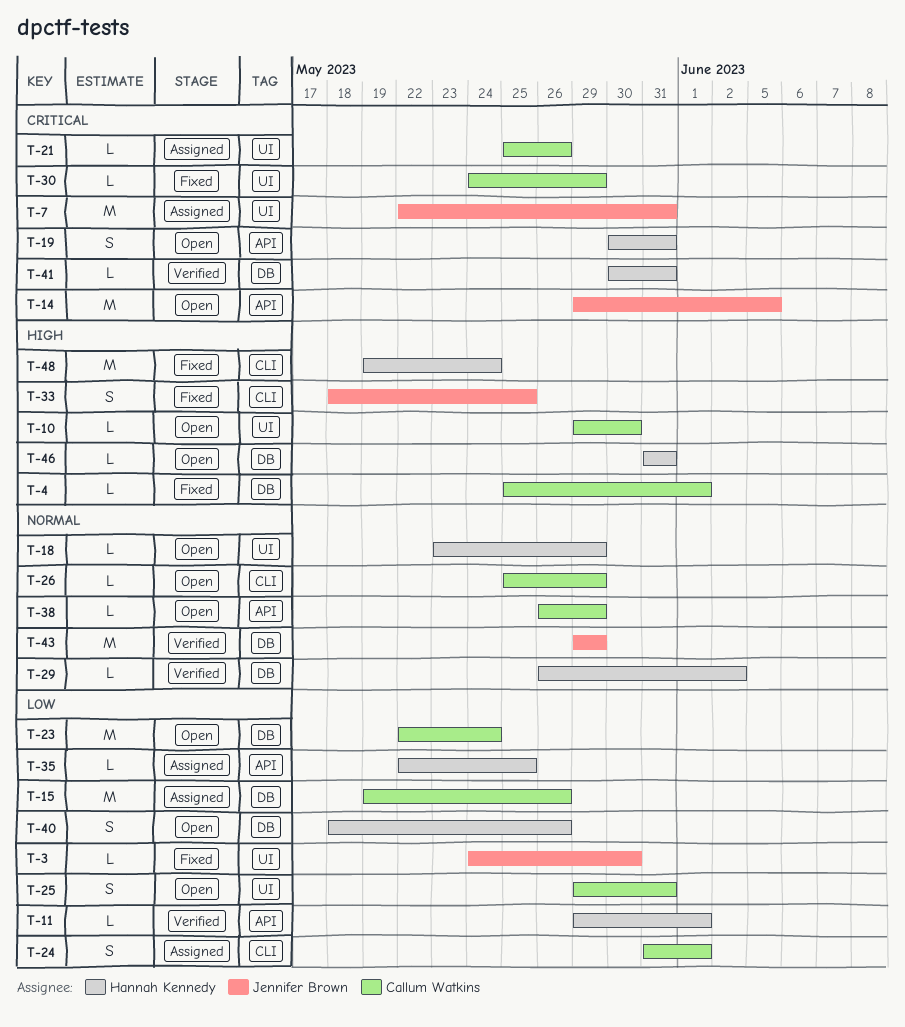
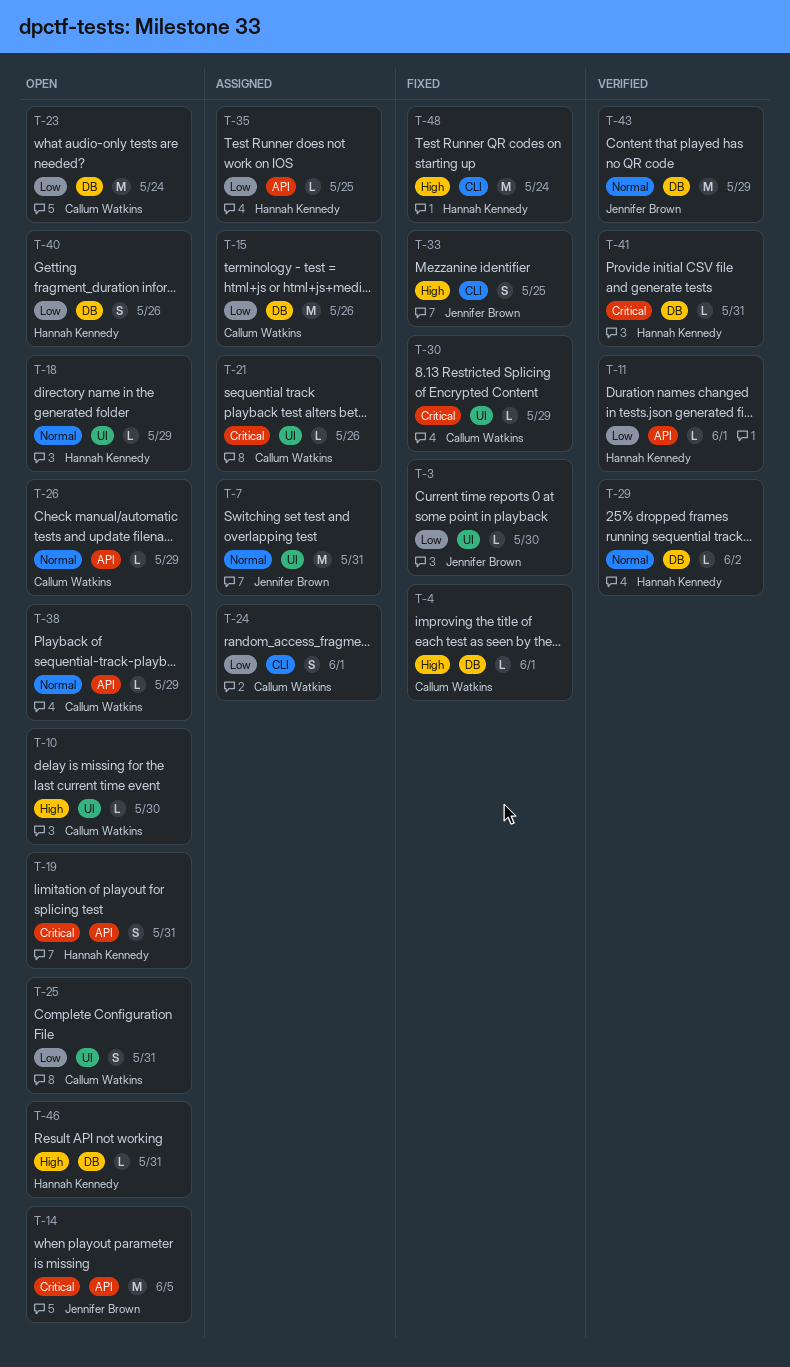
T-7, priority: Critical -> Normal
T-26, label: CLI -> API

